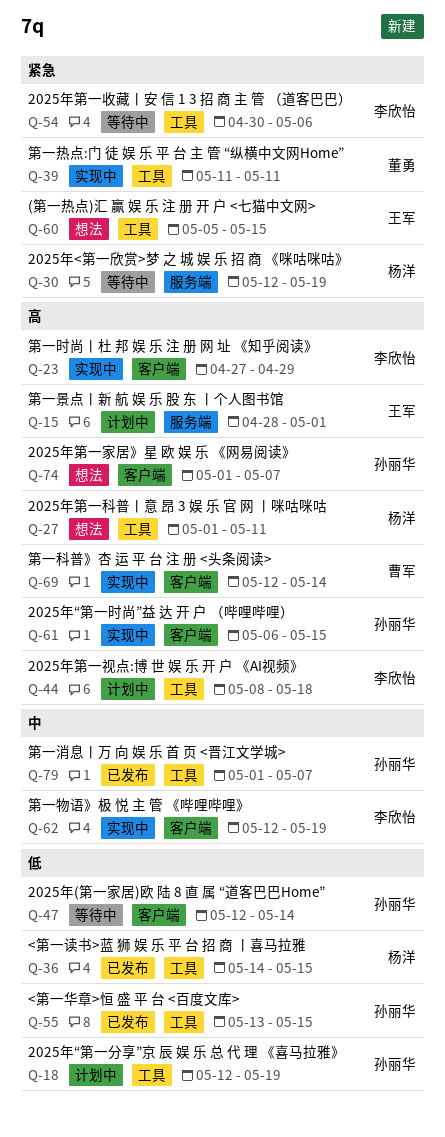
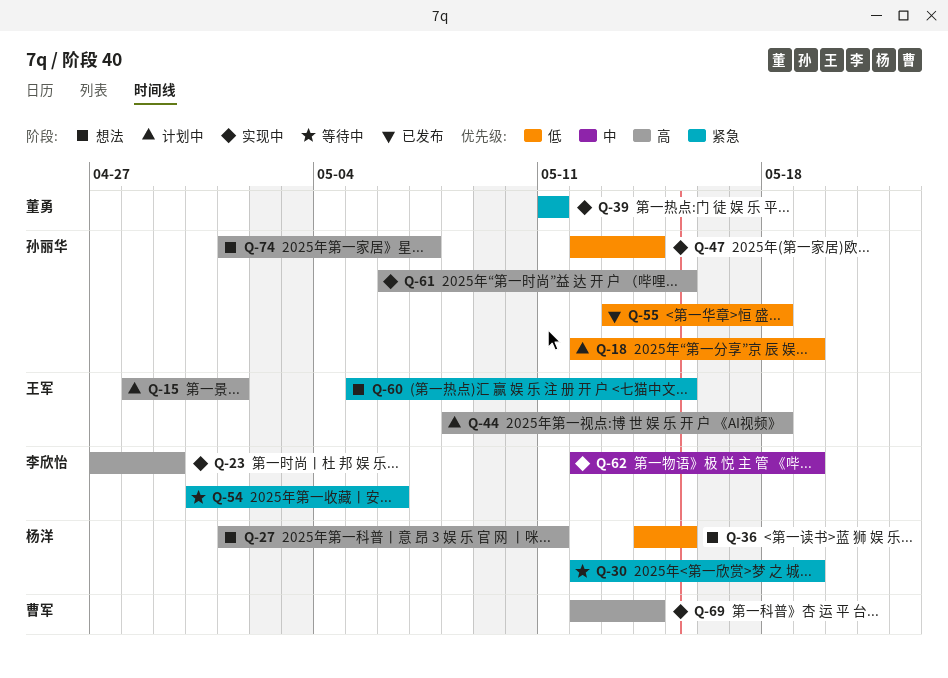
Q-36, status: 已发布 -> 想法
Q-44, owner: 李欣怡 -> 王军
Q-47, status: 等待中 -> 实现中
Q-55, due: May 15 -> May 18
Q-79: present -> none

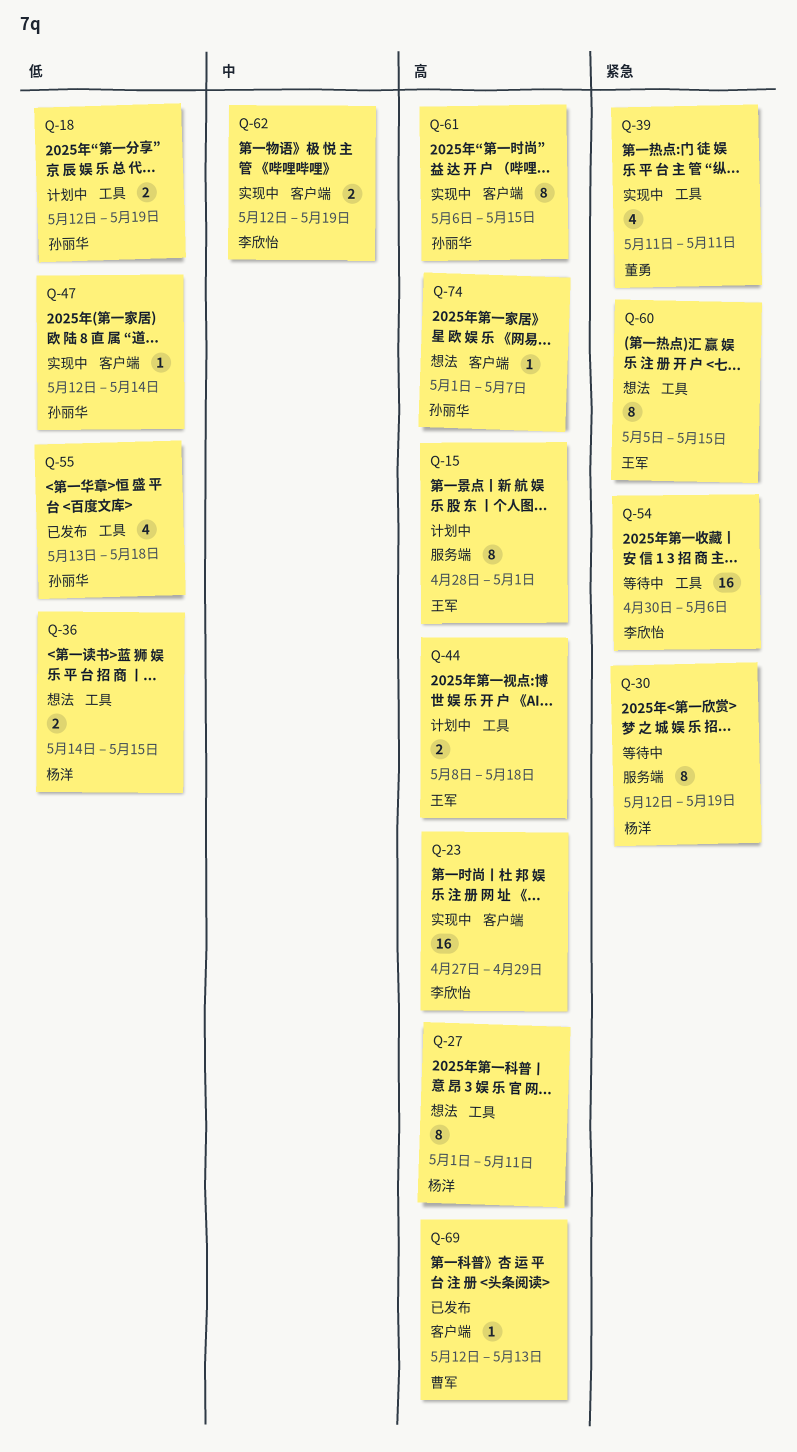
Q-69, status: 实现中 -> 已发布
Q-69, due: May 14 -> May 13

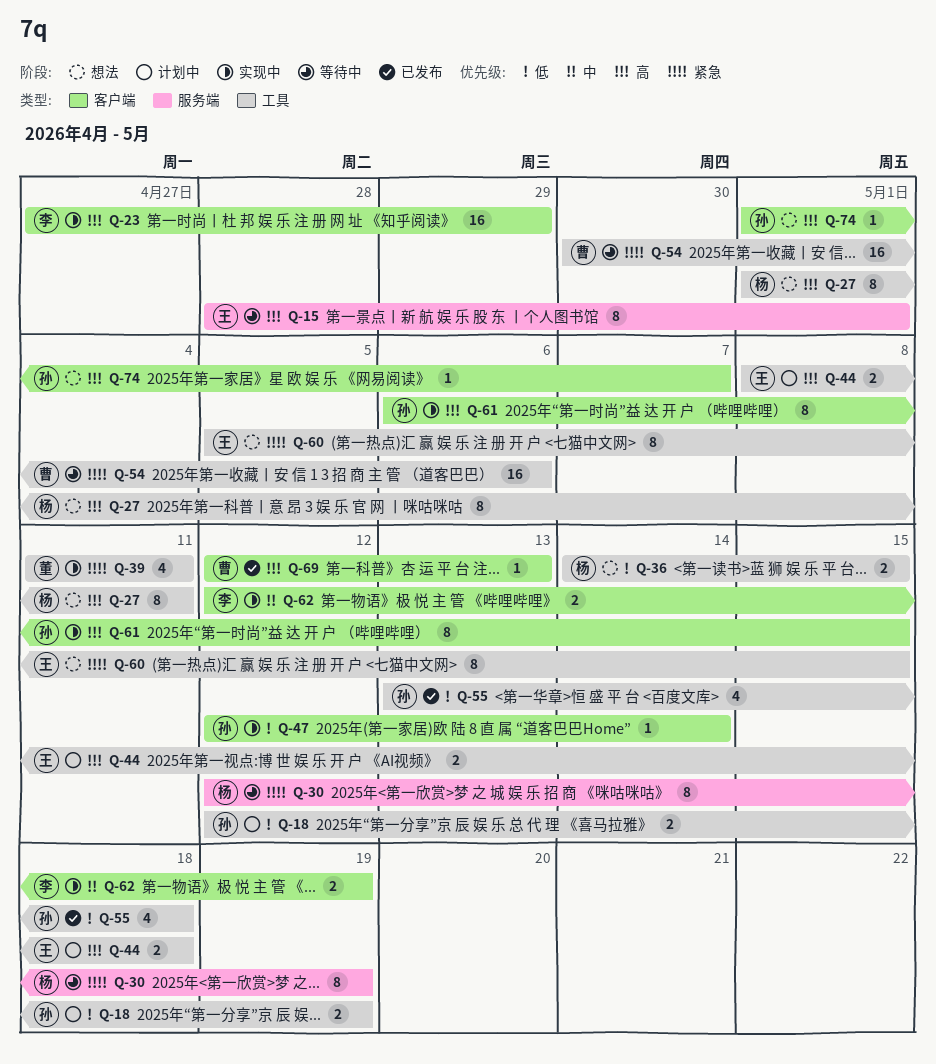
Q-15, status: 计划中 -> 等待中
Q-54, owner: 李欣怡 -> 曹军

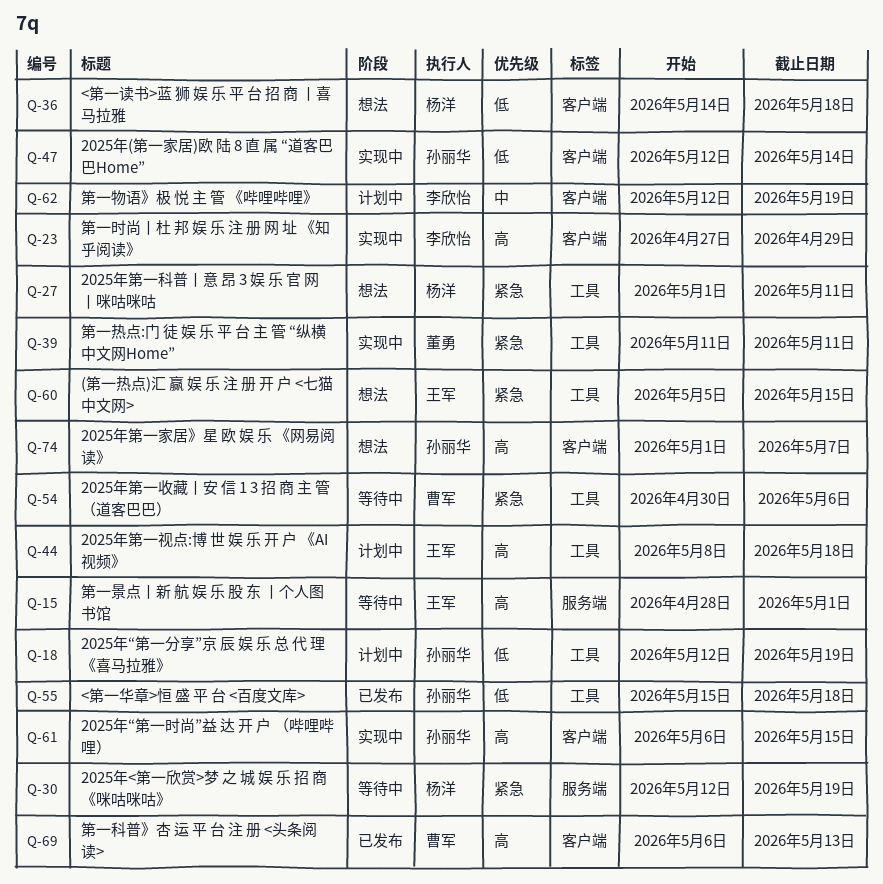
Q-27, priority: 高 -> 紧急
Q-36, label: 工具 -> 客户端
Q-36, due: May 15 -> May 18
Q-55, start: May 13 -> May 15
Q-62, status: 实现中 -> 计划中
Q-69, start: May 12 -> May 6

